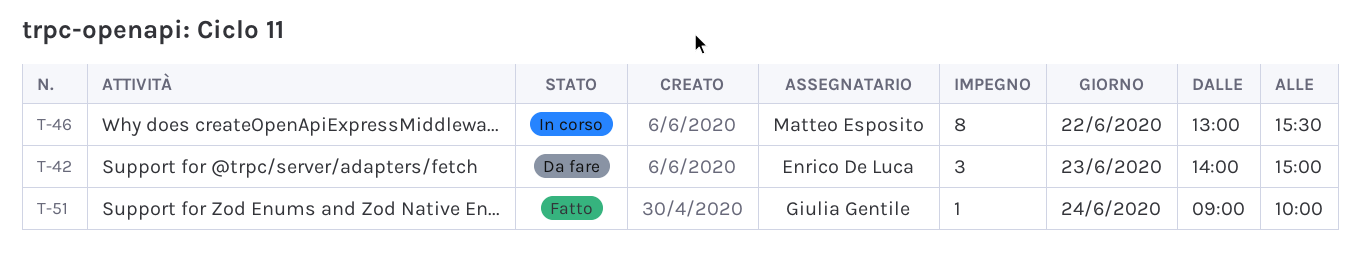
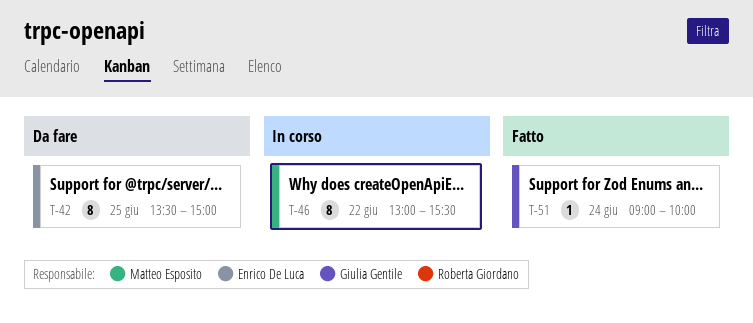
T-42, estimate: 3 -> 8
T-42, day: Jun 23 -> Jun 25
T-42, begins: 14:00 -> 13:30

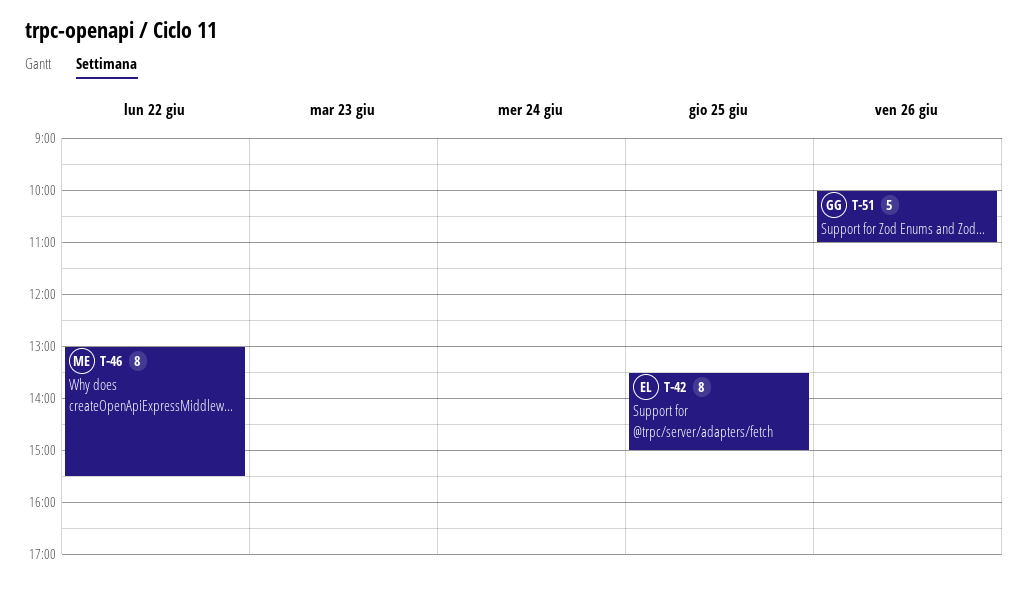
T-51, estimate: 1 -> 5
T-51, day: Jun 24 -> Jun 26
T-51, begins: 09:00 -> 10:00
T-51, ends: 10:00 -> 11:00

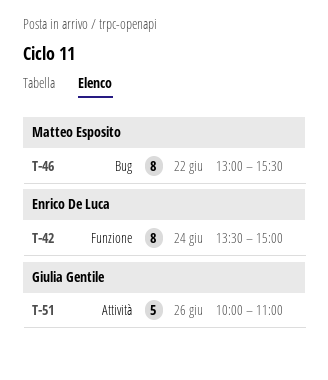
T-42, day: Jun 25 -> Jun 24

